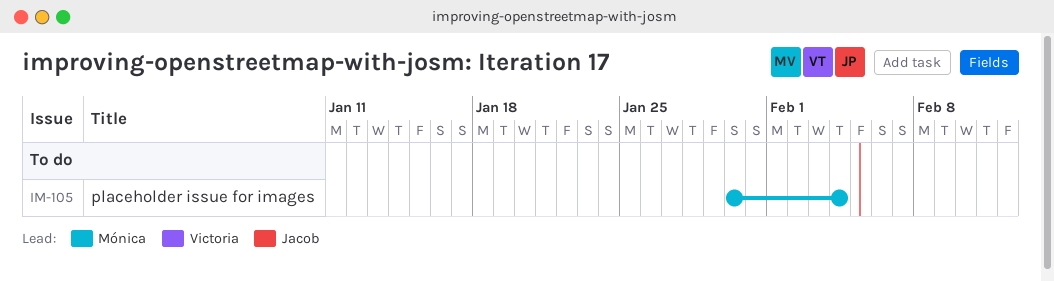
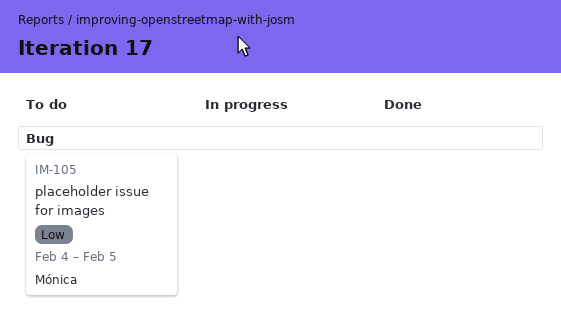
IM-105, start: Jan 30 -> Feb 4
IM-105, due: Feb 4 -> Feb 5

